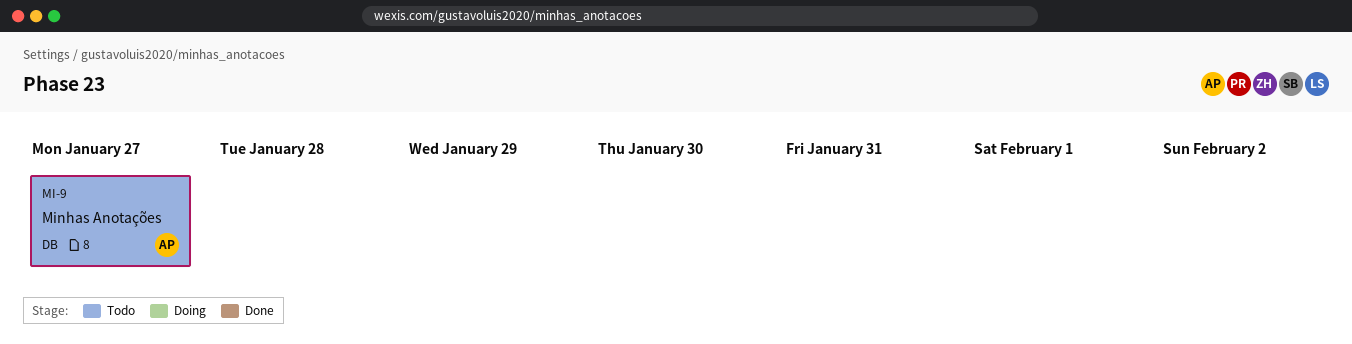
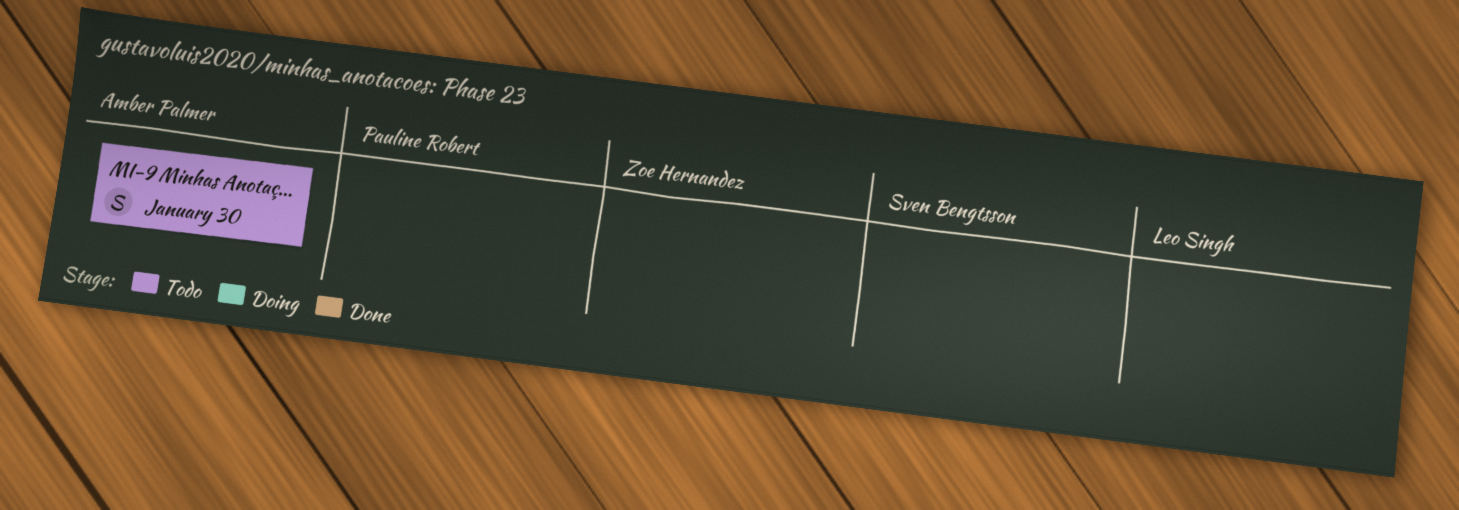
MI-9, due: Jan 27 -> Jan 30

